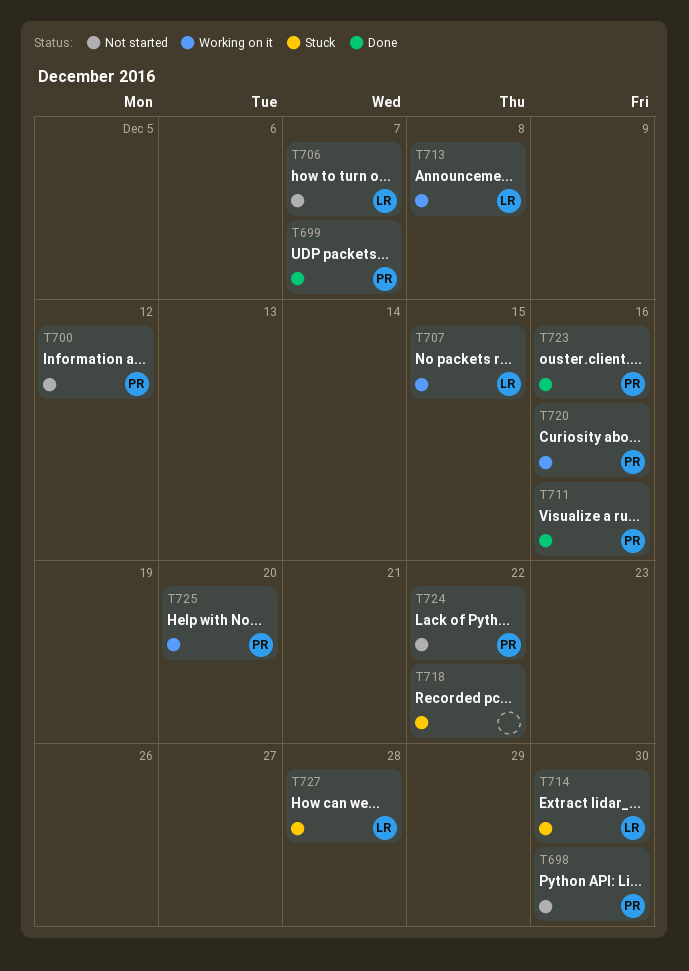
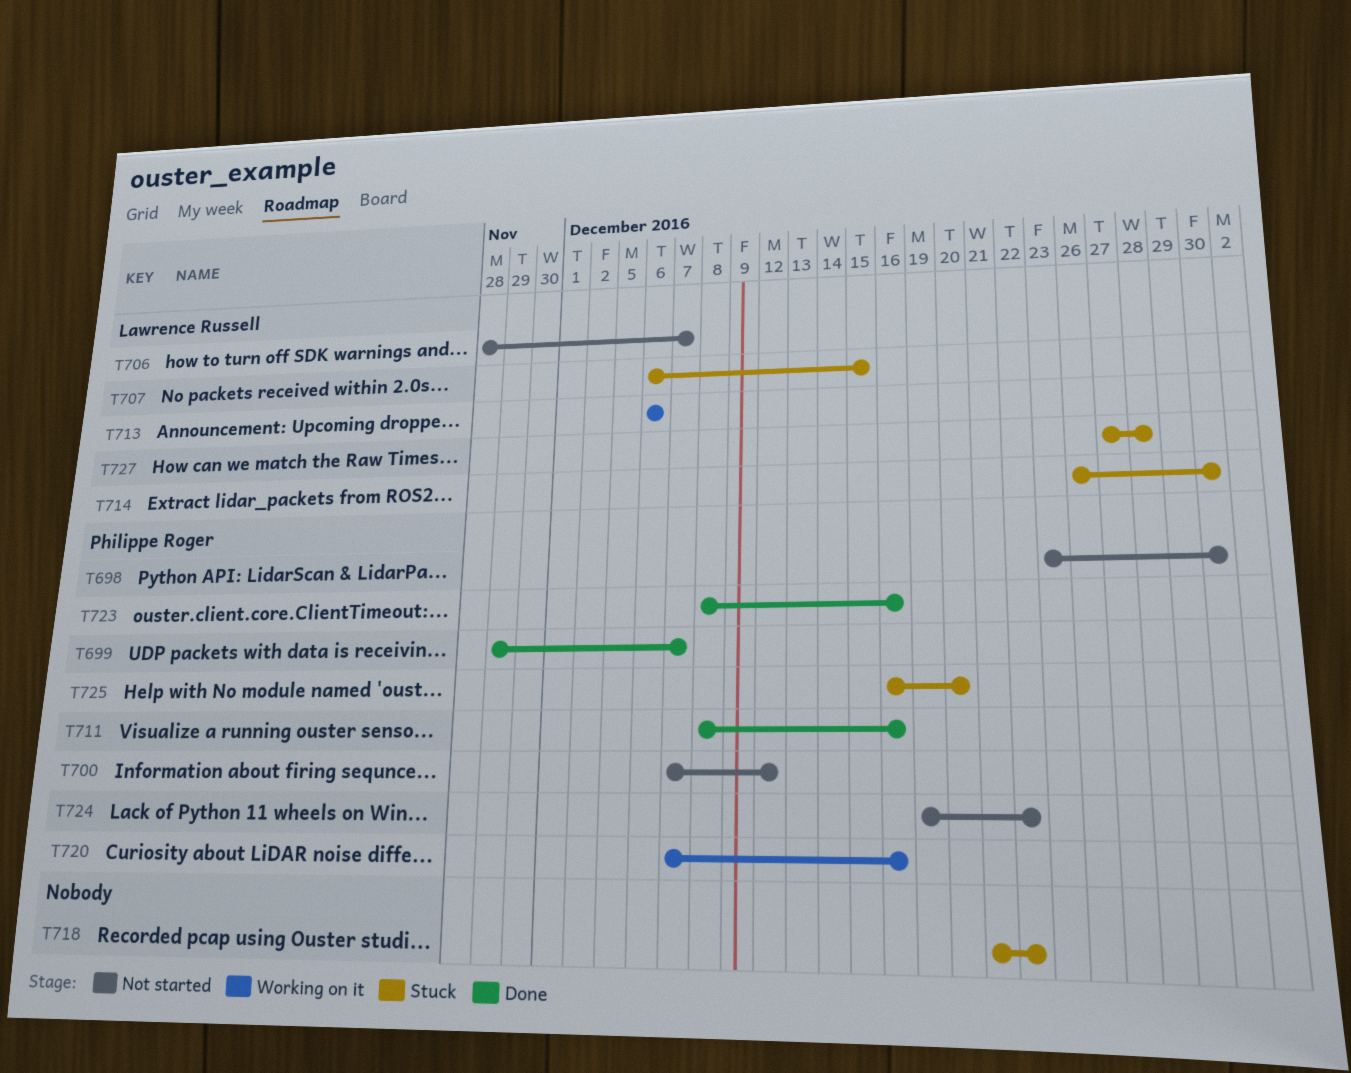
T707, status: Working on it -> Stuck
T713, due: Dec 8 -> Dec 6
T725, status: Working on it -> Stuck

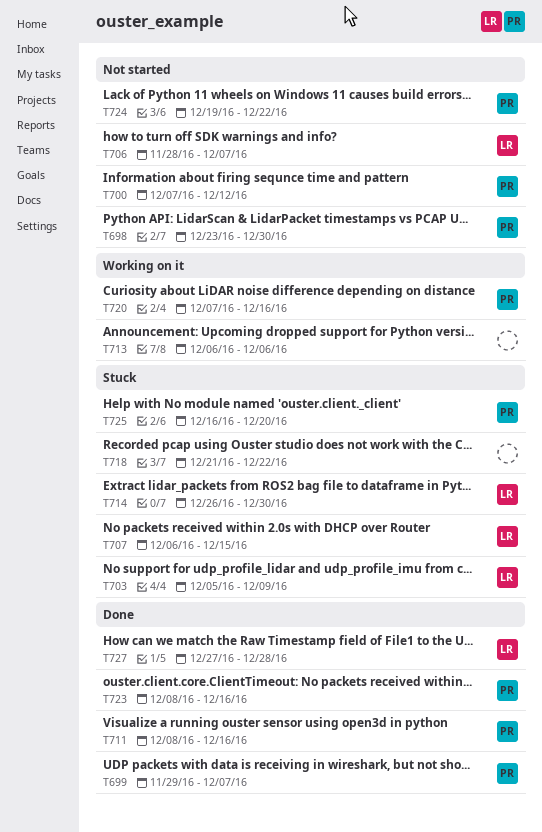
T703: none -> present
T713, owner: Lawrence Russell -> none
T727, status: Stuck -> Done

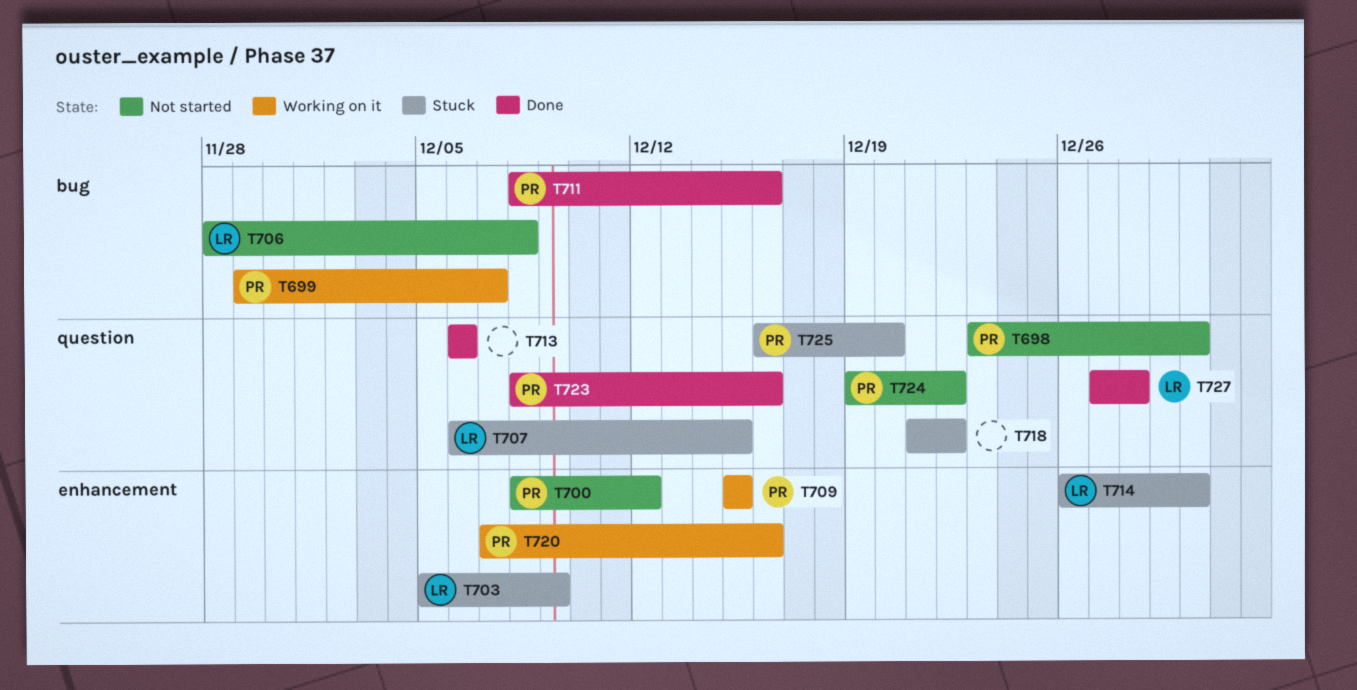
T699, status: Done -> Working on it
T700, start: Dec 7 -> Dec 8
T706, due: Dec 7 -> Dec 8
T709: none -> present
T713, status: Working on it -> Done

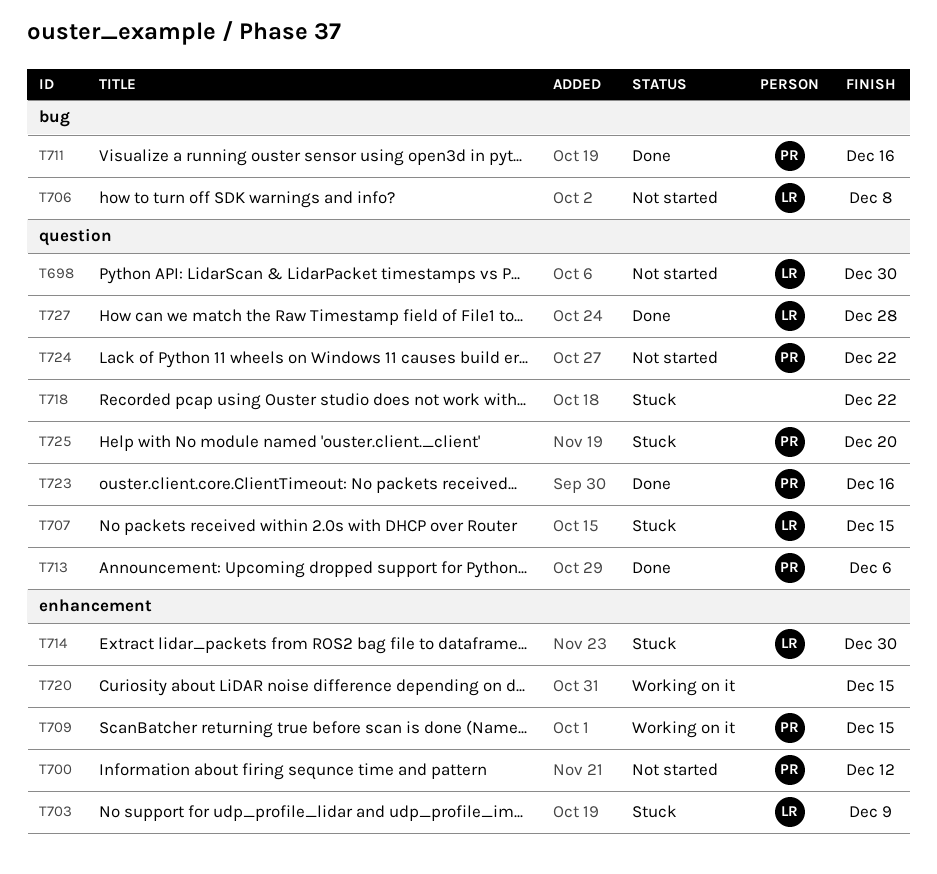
T698, owner: PR -> LR
T699: present -> none
T713, owner: none -> PR
T720, owner: PR -> none
T720, due: Dec 16 -> Dec 15

